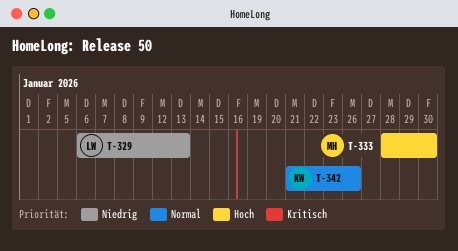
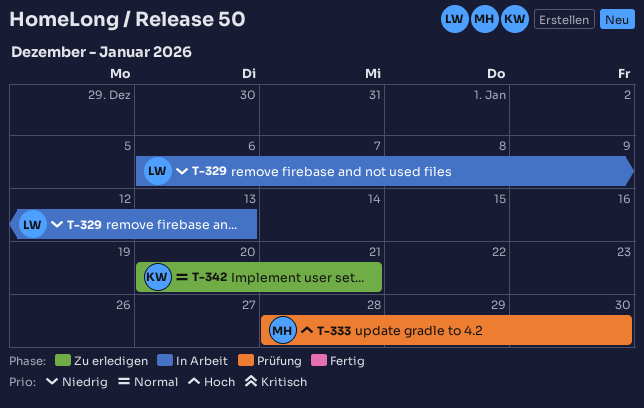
T-342, start: Jan 21 -> Jan 20
T-342, due: Jan 26 -> Jan 21

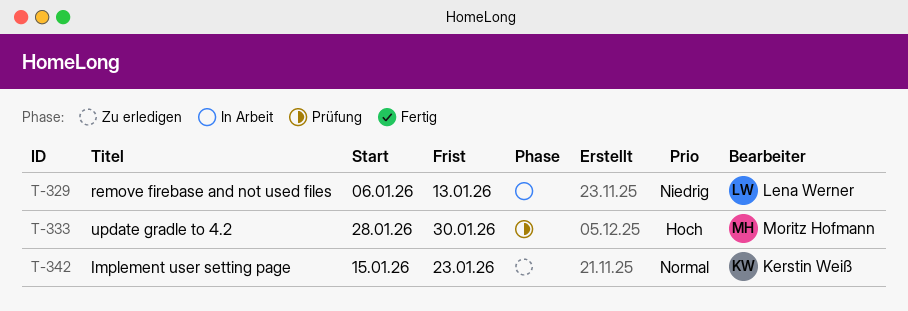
T-342, start: Jan 20 -> Jan 15
T-342, due: Jan 21 -> Jan 23

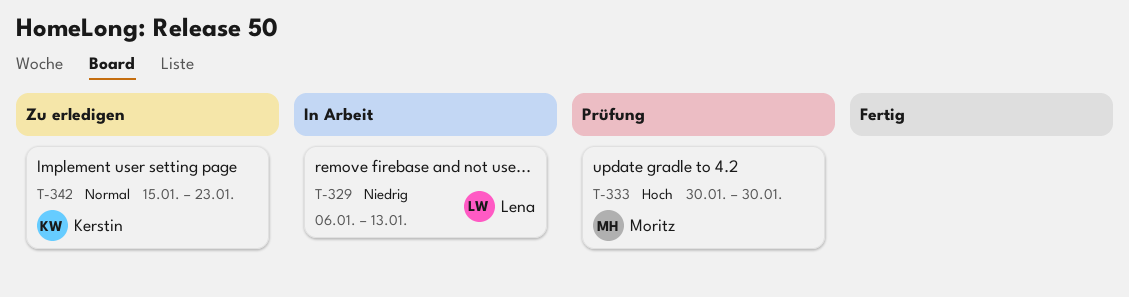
T-333, start: Jan 28 -> Jan 30

